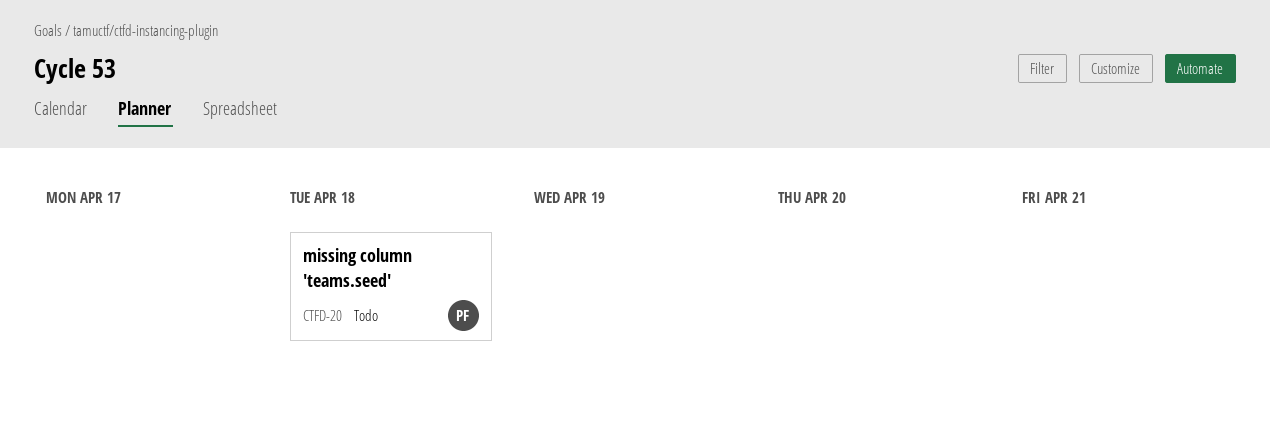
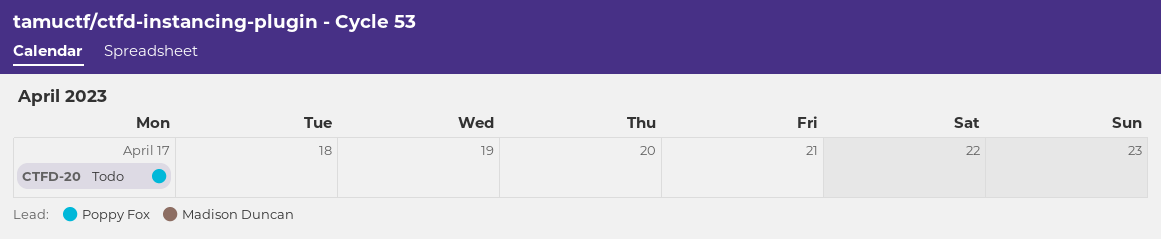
CTFD-20, due: Apr 18 -> Apr 17

